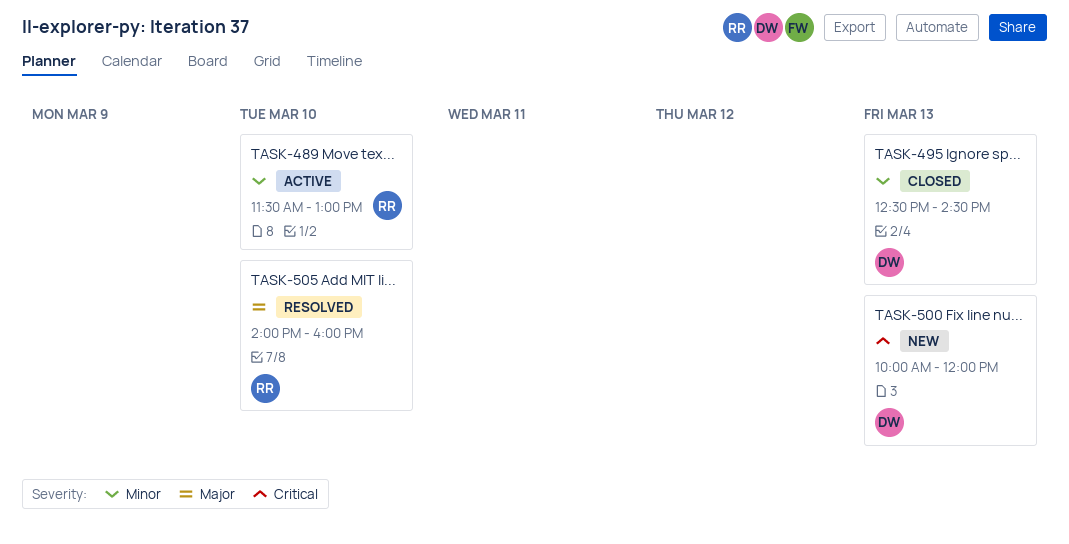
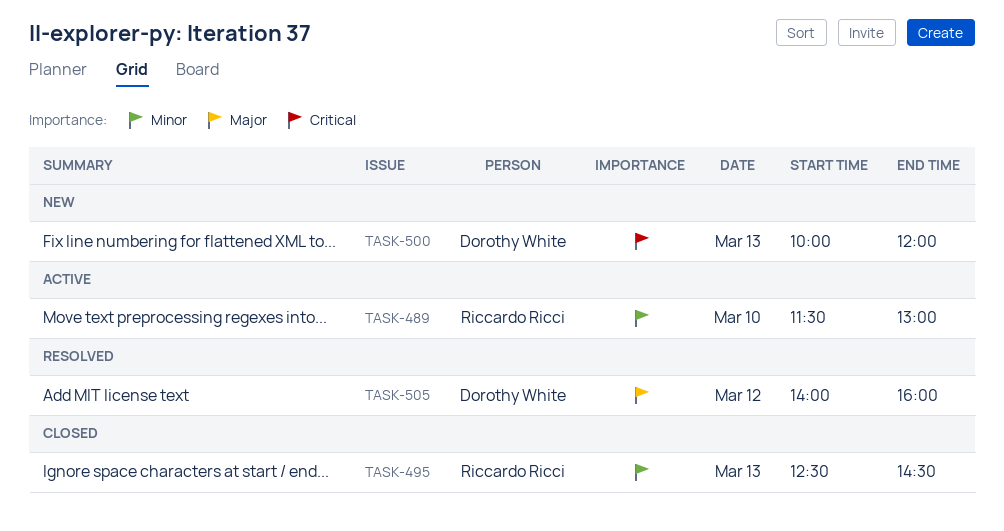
TASK-495, owner: Dorothy White -> Riccardo Ricci
TASK-505, owner: Riccardo Ricci -> Dorothy White
TASK-505, day: Mar 10 -> Mar 12

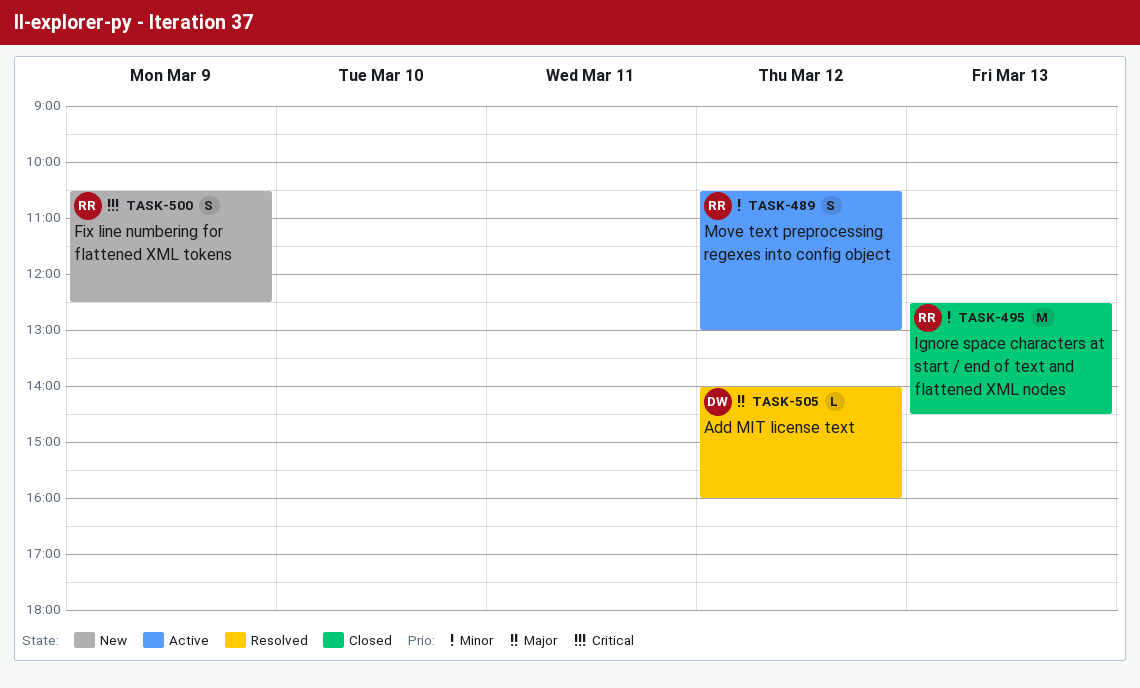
TASK-489, day: Mar 10 -> Mar 12
TASK-489, begins: 11:30 -> 10:30
TASK-500, owner: Dorothy White -> Riccardo Ricci
TASK-500, day: Mar 13 -> Mar 9
TASK-500, begins: 10:00 -> 10:30
TASK-500, ends: 12:00 -> 12:30

